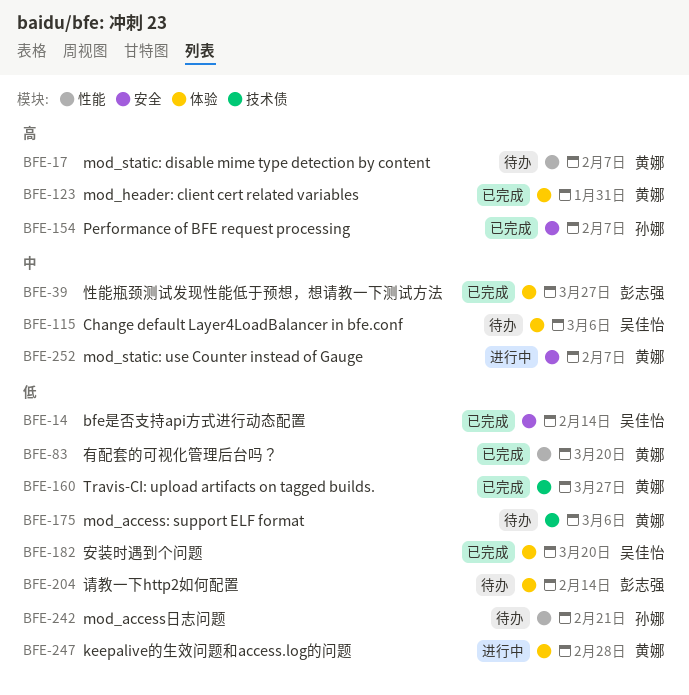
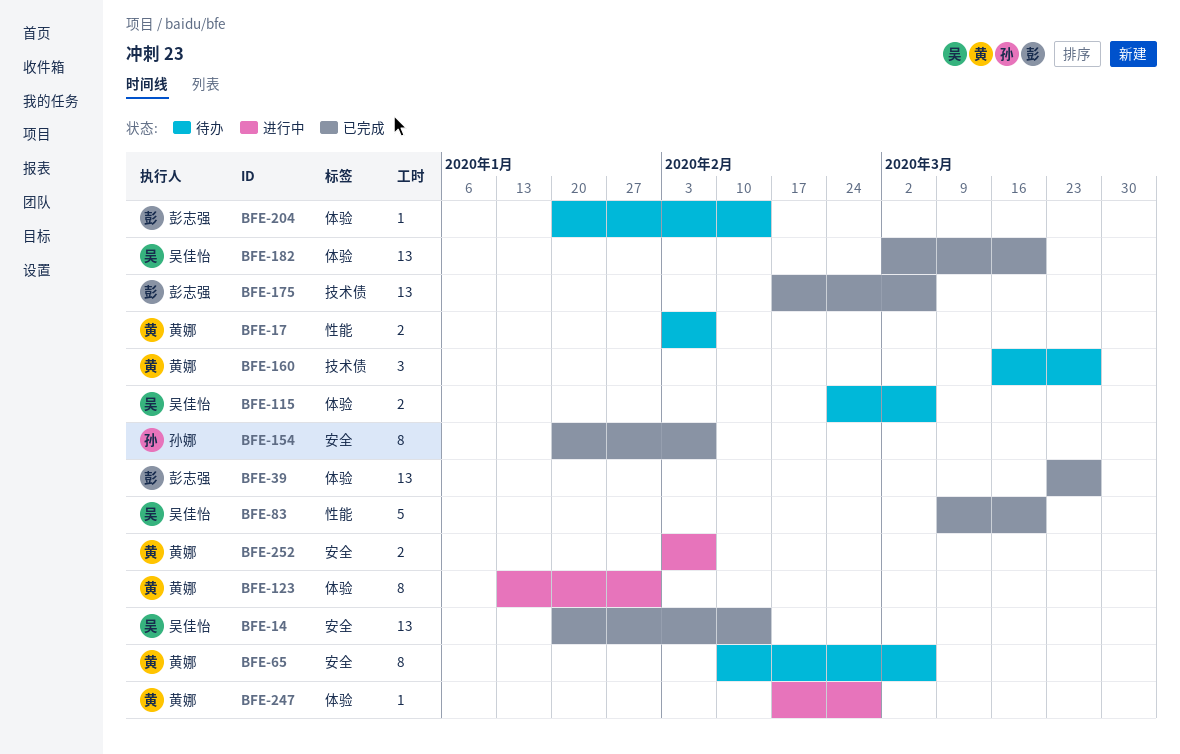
BFE-65: none -> present
BFE-83, owner: 黄娜 -> 吴佳怡
BFE-123, status: 已完成 -> 进行中
BFE-160, status: 已完成 -> 待办
BFE-175, status: 待办 -> 已完成
BFE-175, owner: 黄娜 -> 彭志强
BFE-242: present -> none

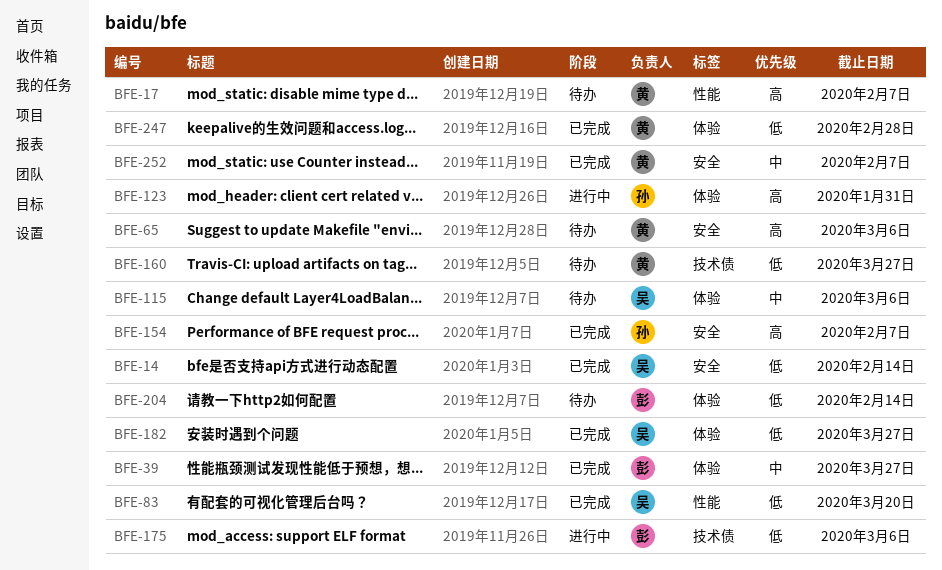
BFE-123, owner: 黄娜 -> 孙娜
BFE-175, status: 已完成 -> 进行中
BFE-182, due: Mar 20 -> Mar 27
BFE-247, status: 进行中 -> 已完成
BFE-252, status: 进行中 -> 已完成

